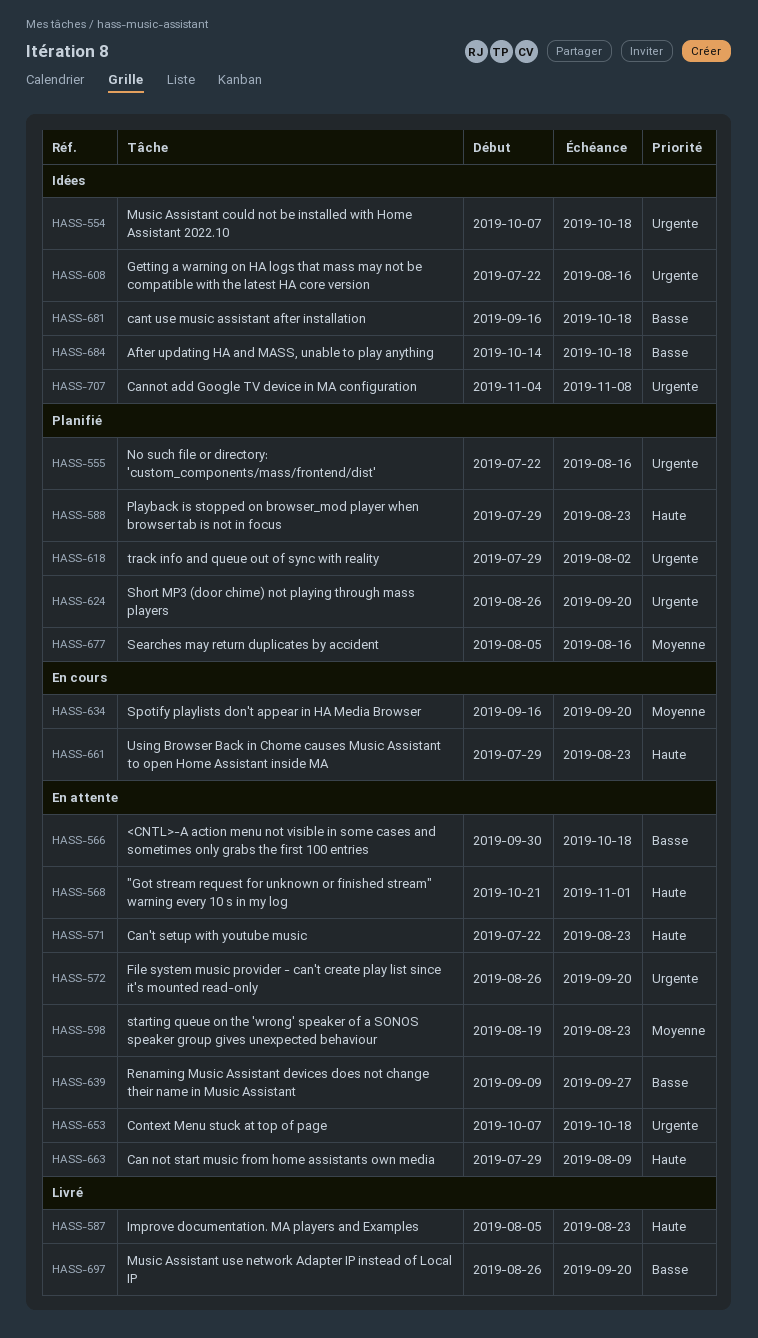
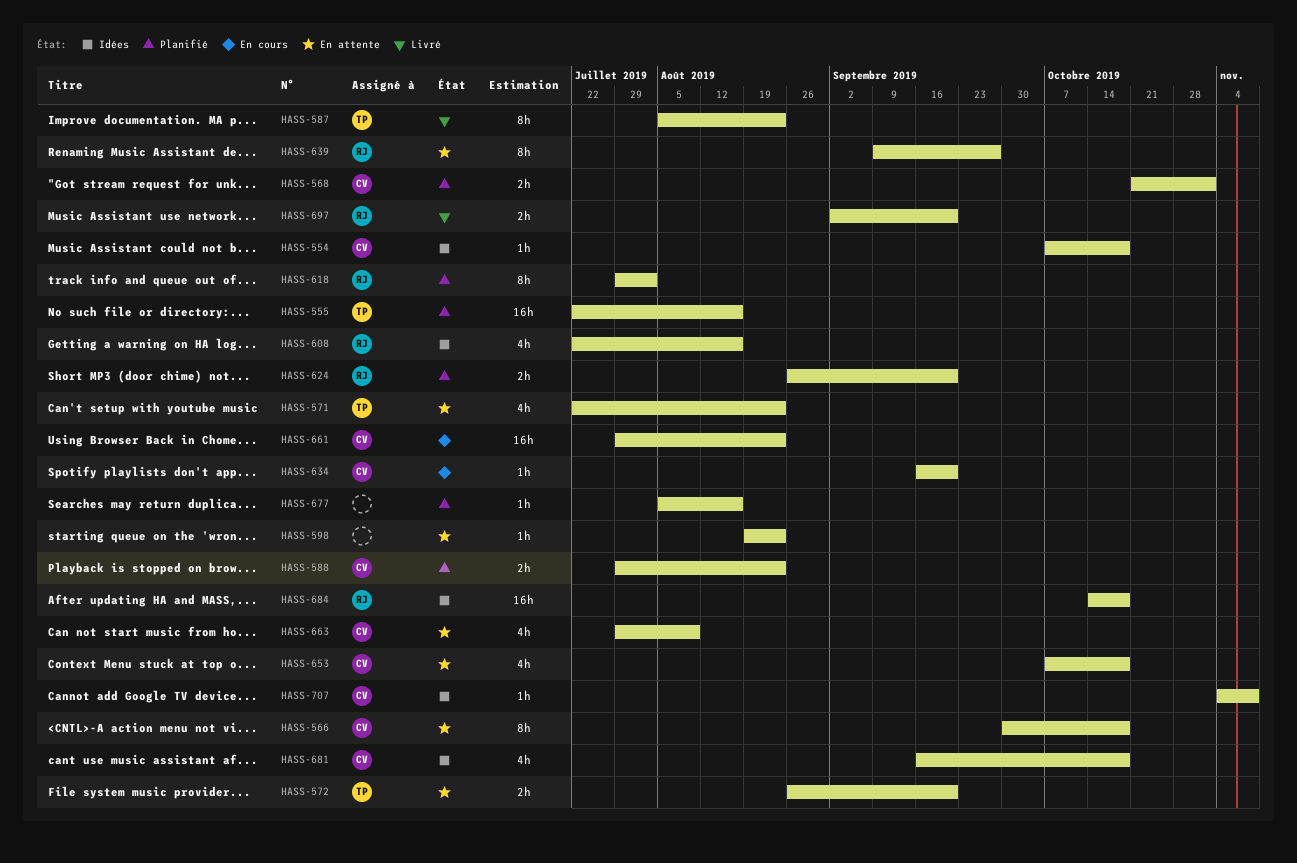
HASS-568, status: En attente -> Planifié
HASS-697, start: Aug 26 -> Sep 2

